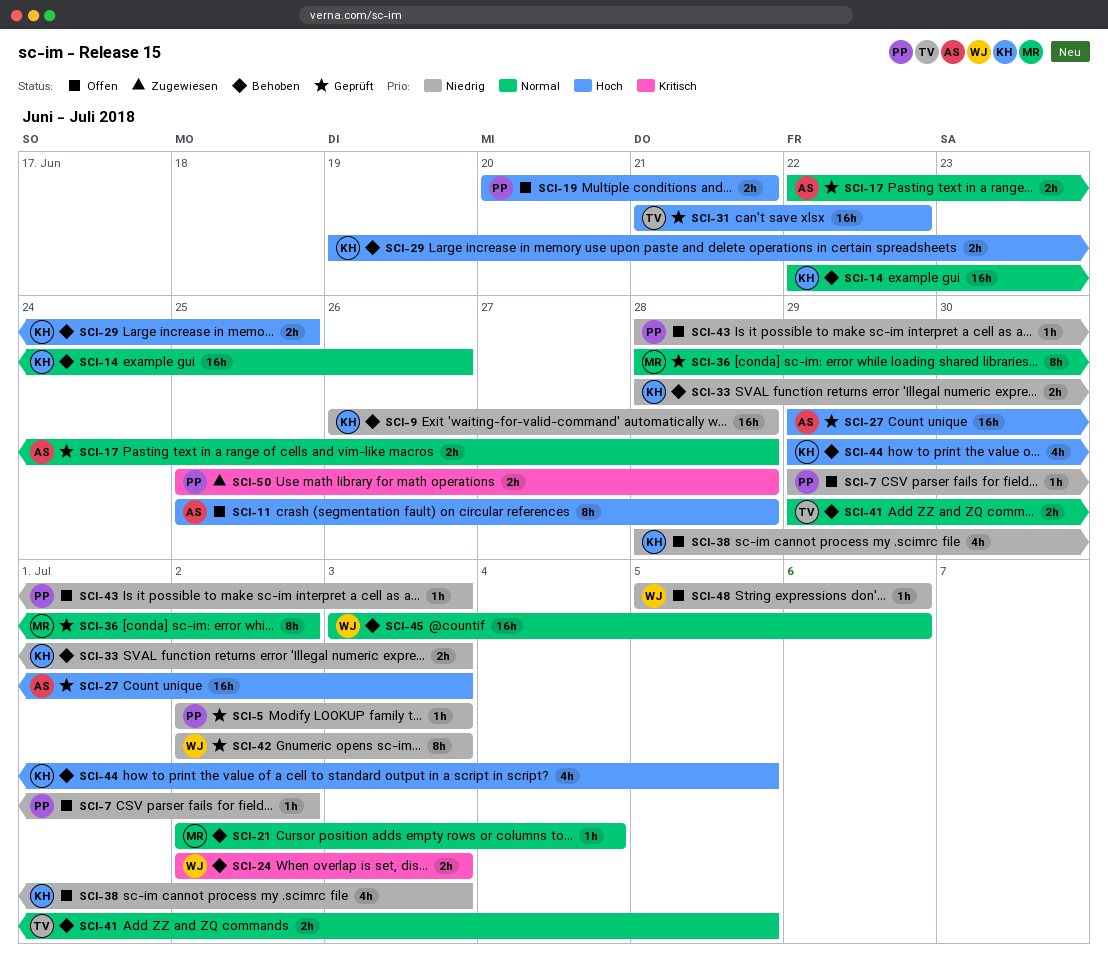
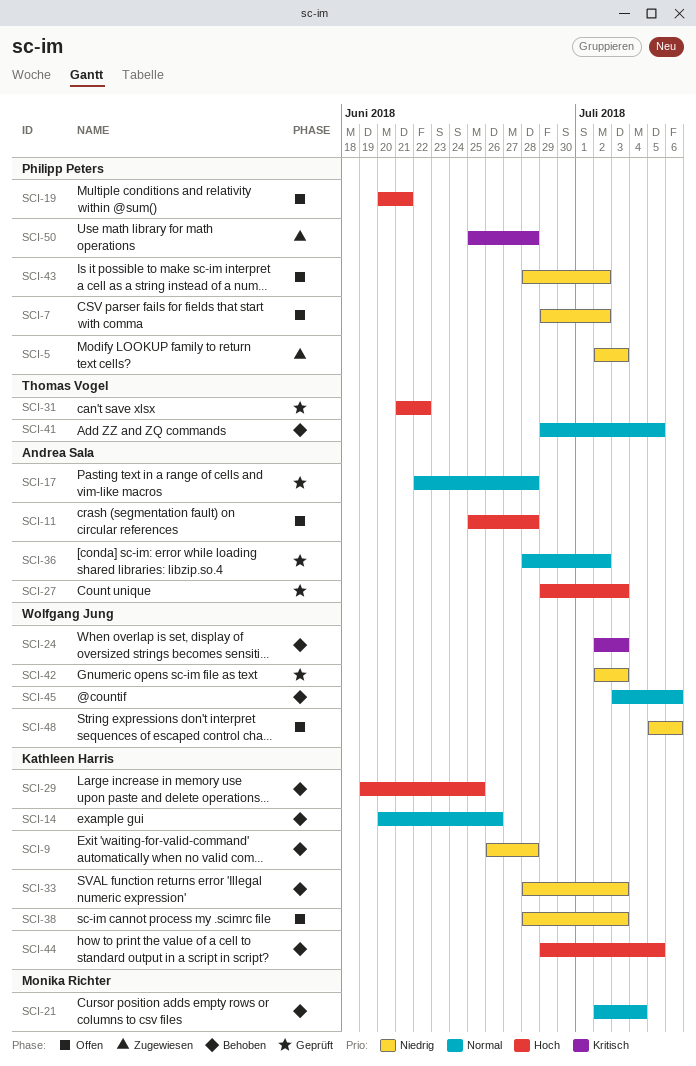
SCI-5, status: Geprüft -> Zugewiesen
SCI-14, start: Jun 22 -> Jun 20
SCI-36, owner: Monika Richter -> Andrea Sala
SCI-43, due: Jul 3 -> Jul 2

